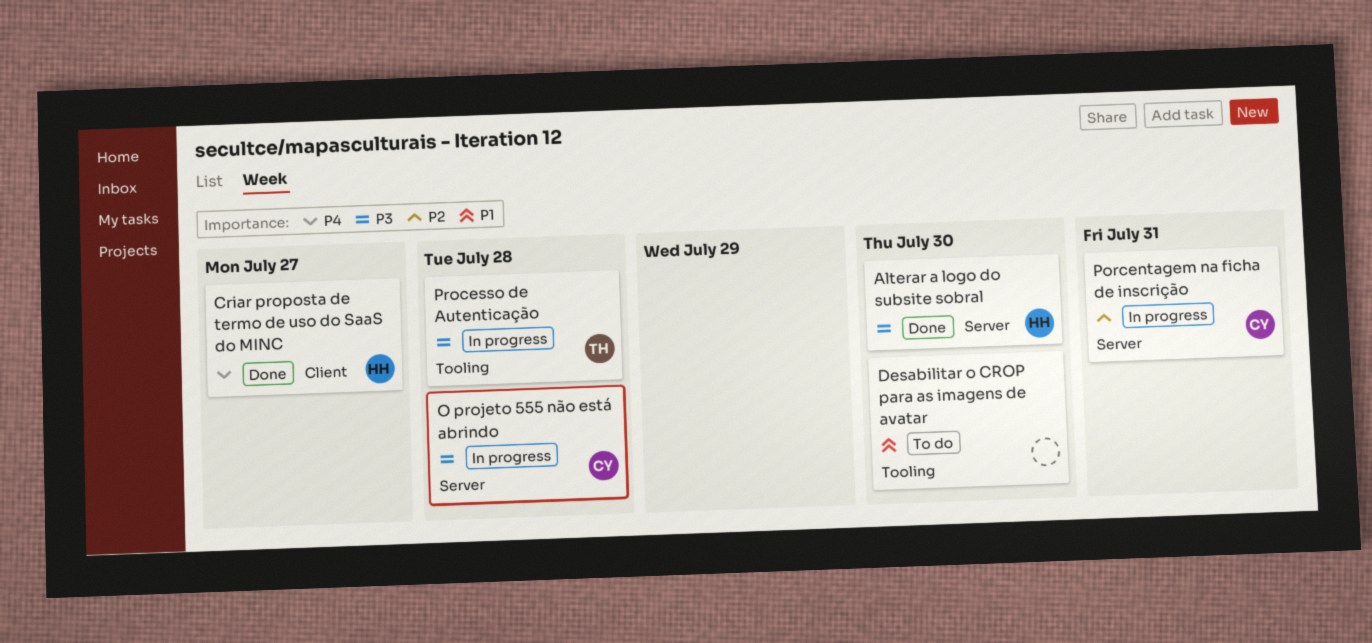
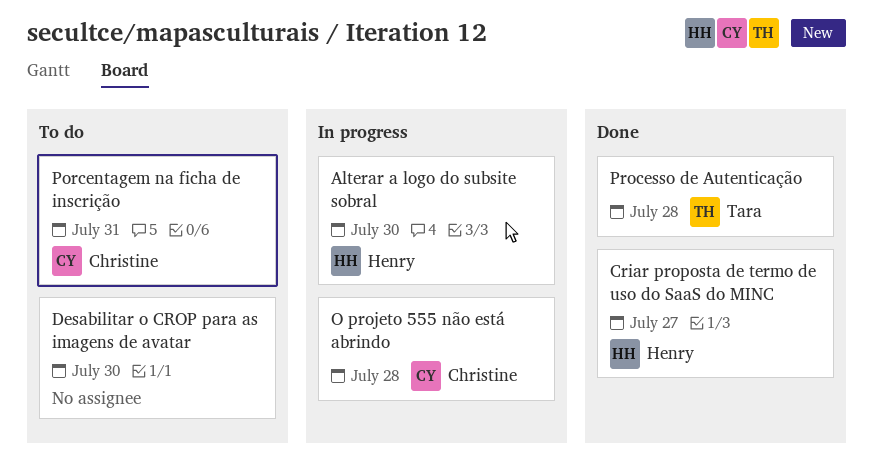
Alterar a logo do subsite sobral, status: Done -> In progress
Porcentagem na ficha de inscrição, status: In progress -> To do
Processo de Autenticação, status: In progress -> Done

